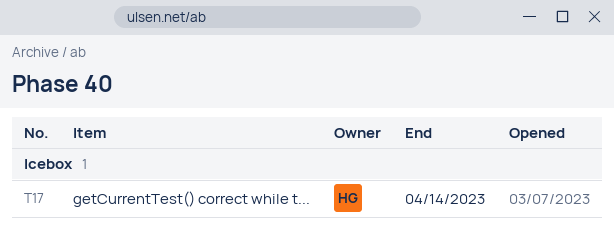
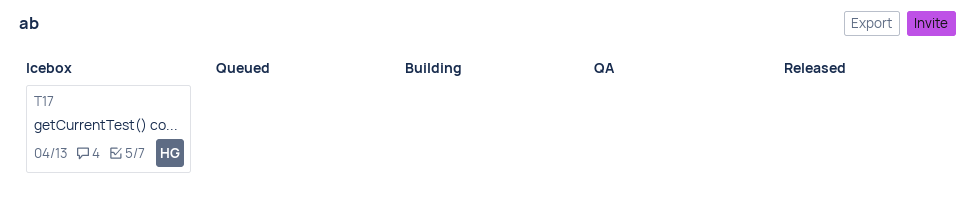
T17, due: Apr 14 -> Apr 13

